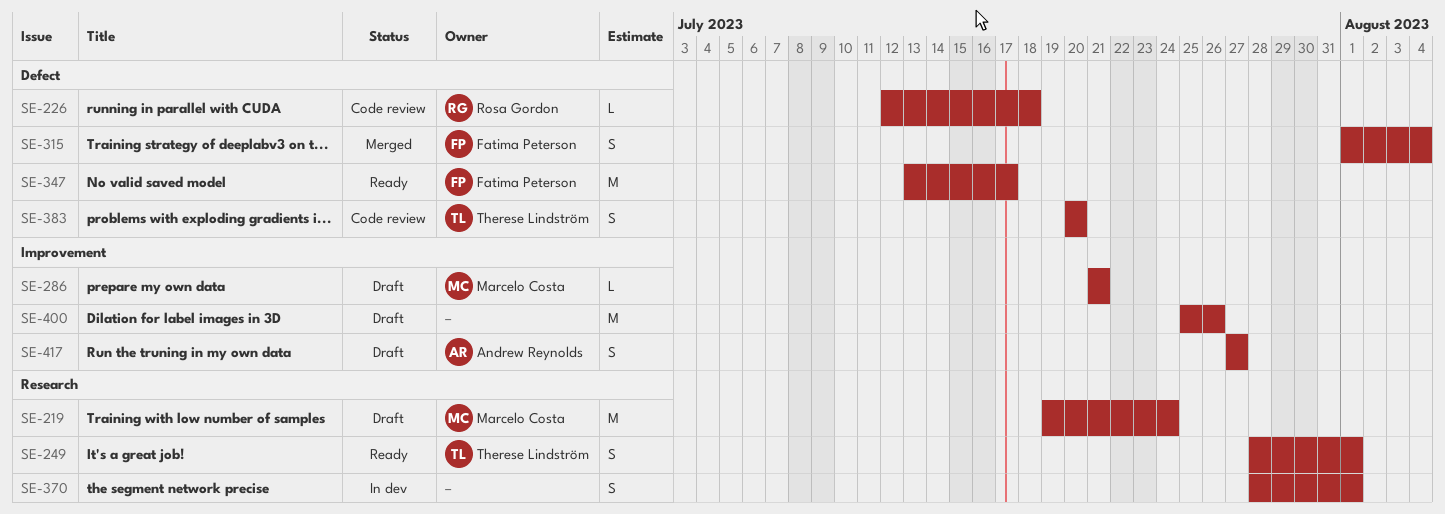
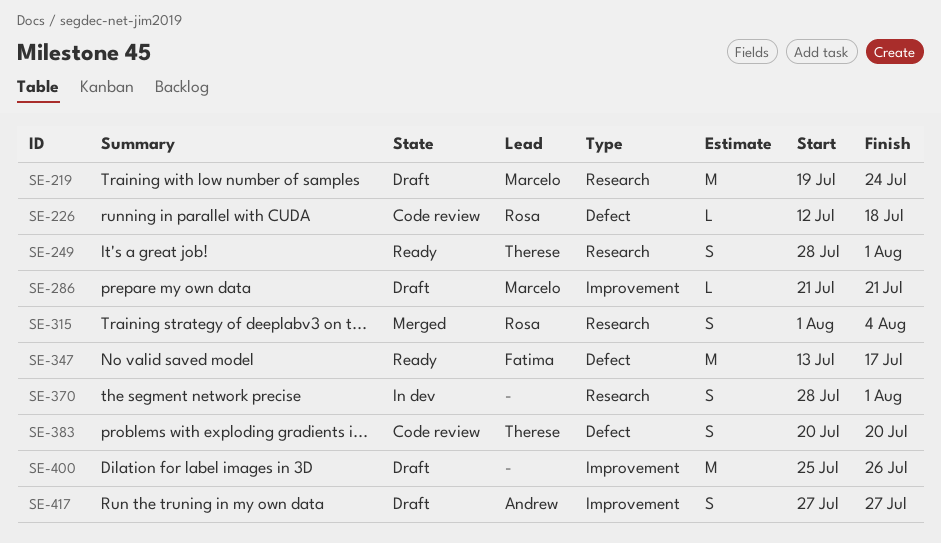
SE-315, owner: Fatima Peterson -> Rosa Gordon
SE-315, label: Defect -> Research

